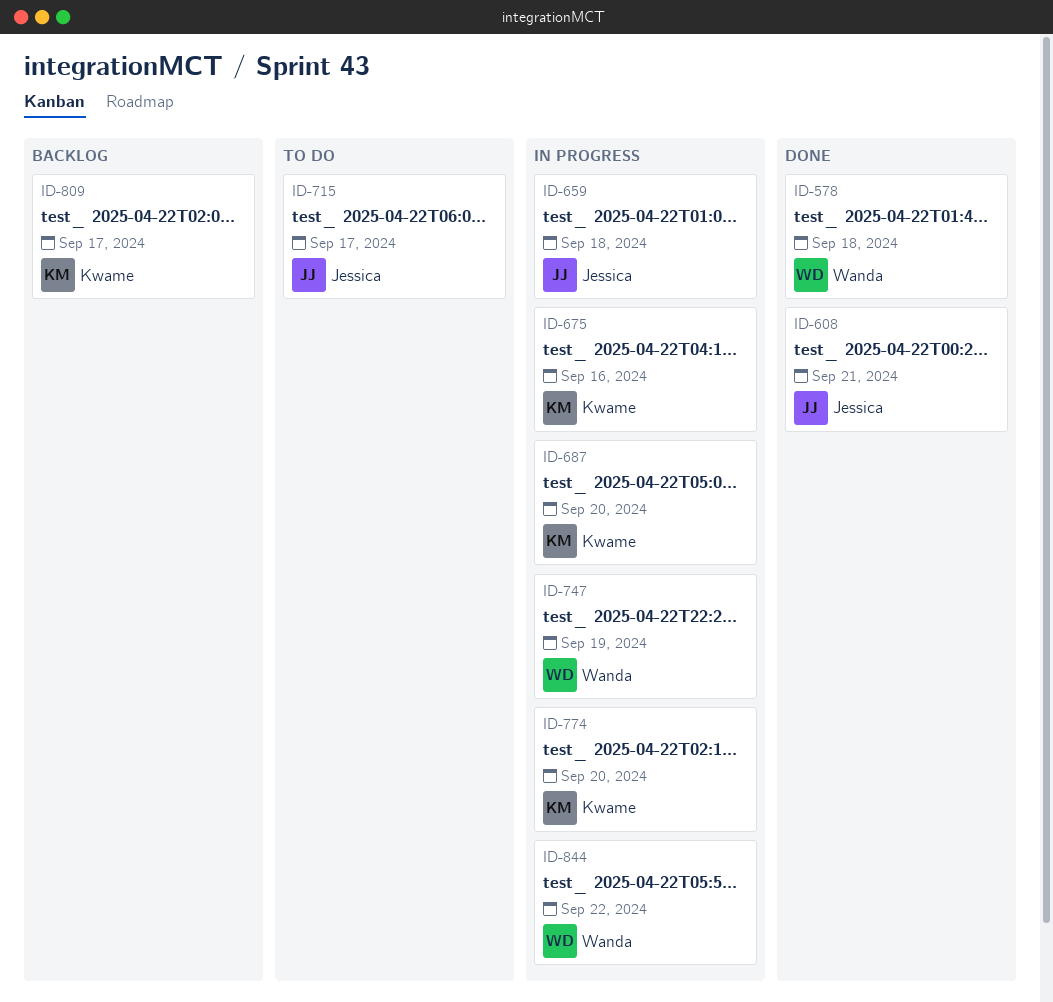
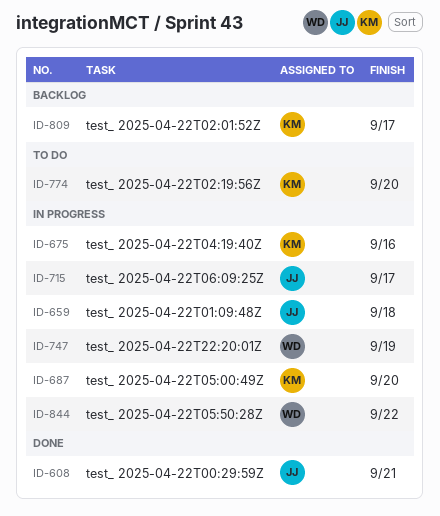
ID-578: present -> none
ID-715, status: To do -> In progress
ID-774, status: In progress -> To do

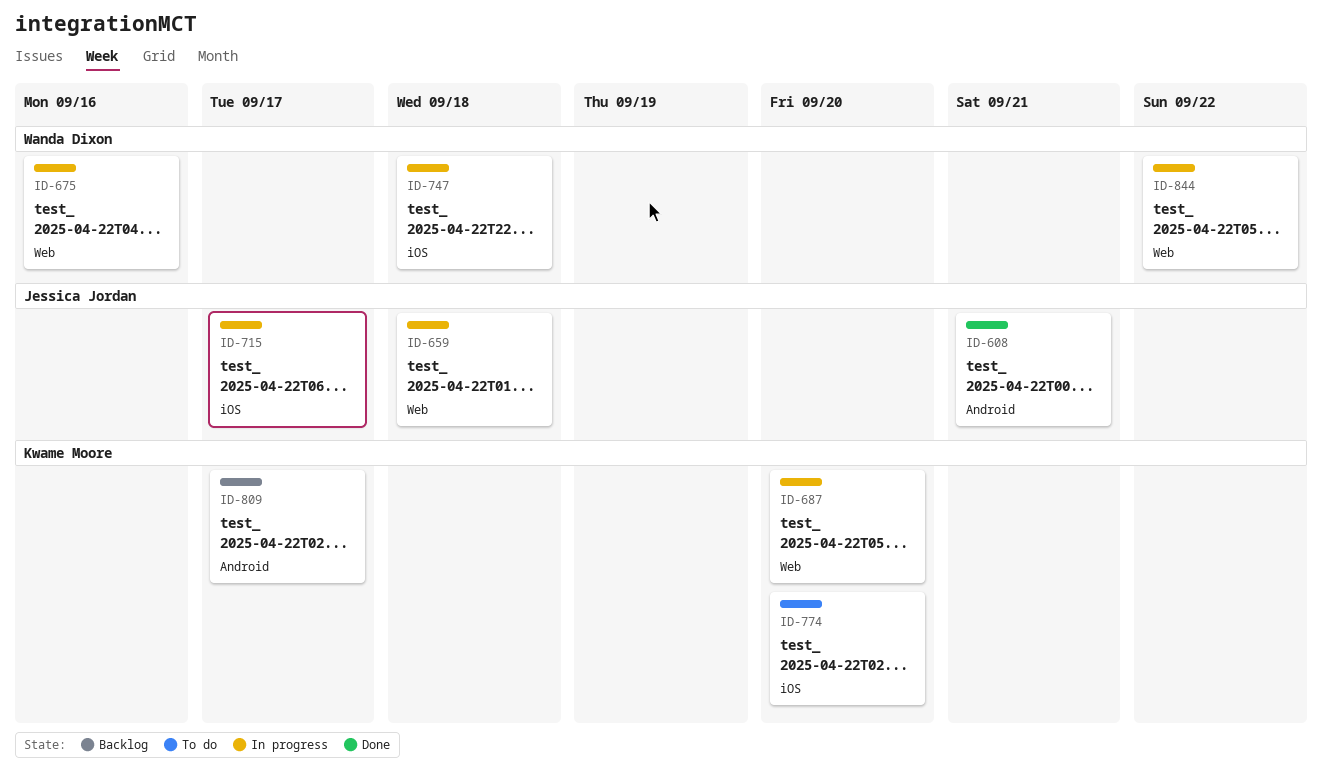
ID-675, owner: Kwame Moore -> Wanda Dixon
ID-747, due: Sep 19 -> Sep 18

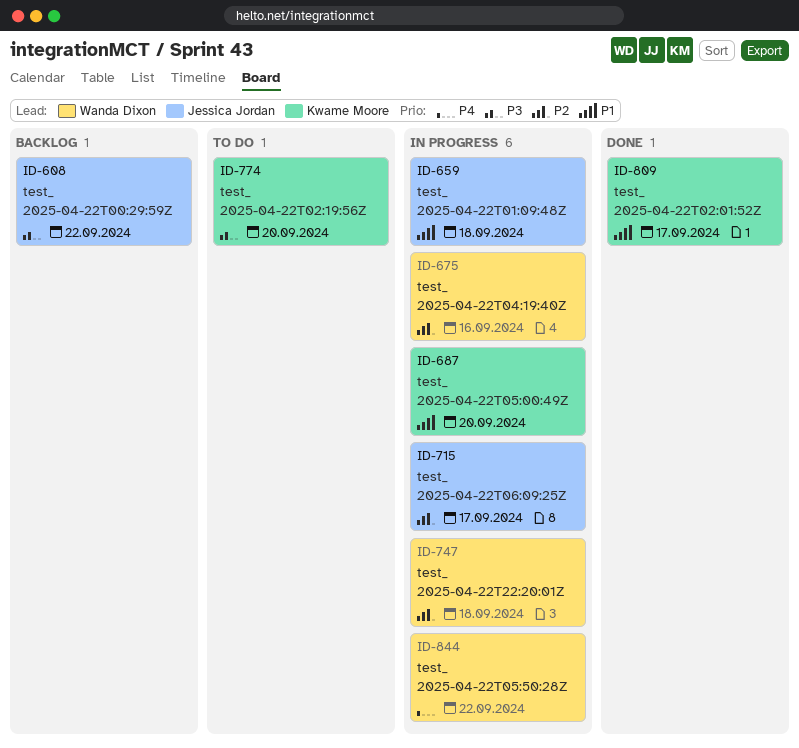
ID-608, status: Done -> Backlog
ID-608, due: Sep 21 -> Sep 22
ID-809, status: Backlog -> Done

